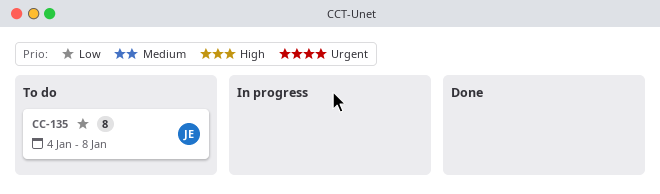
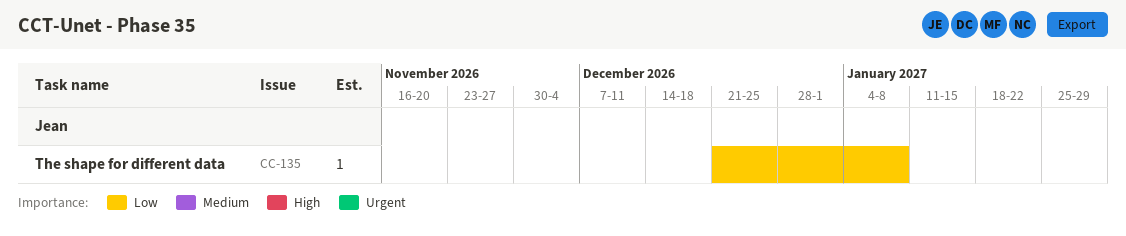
CC-135, estimate: 8 -> 1
CC-135, start: Jan 4 -> Dec 21

